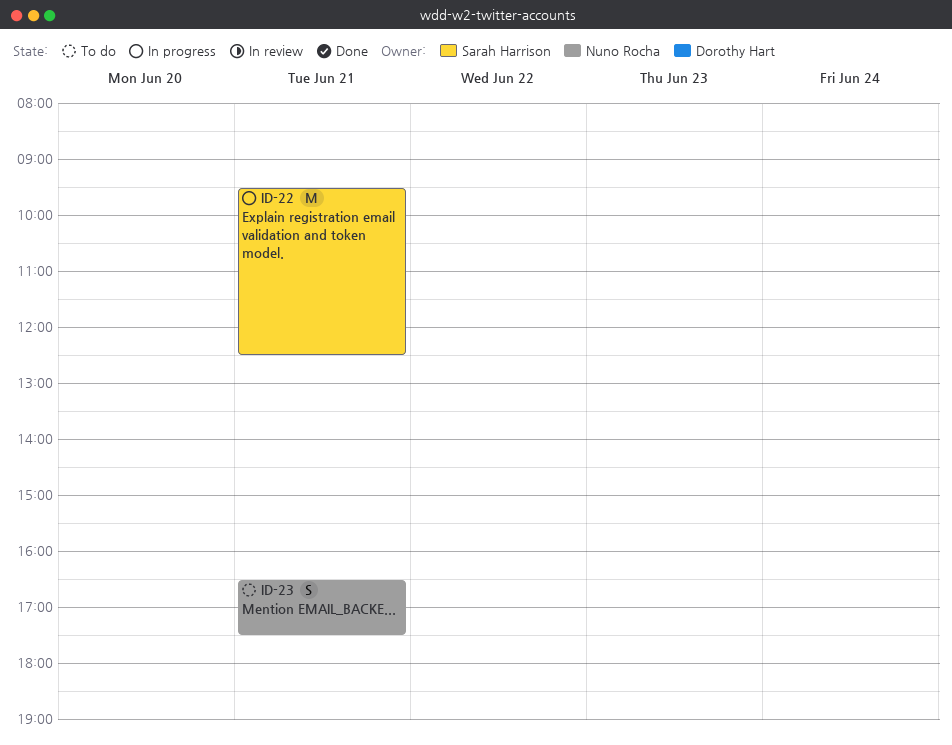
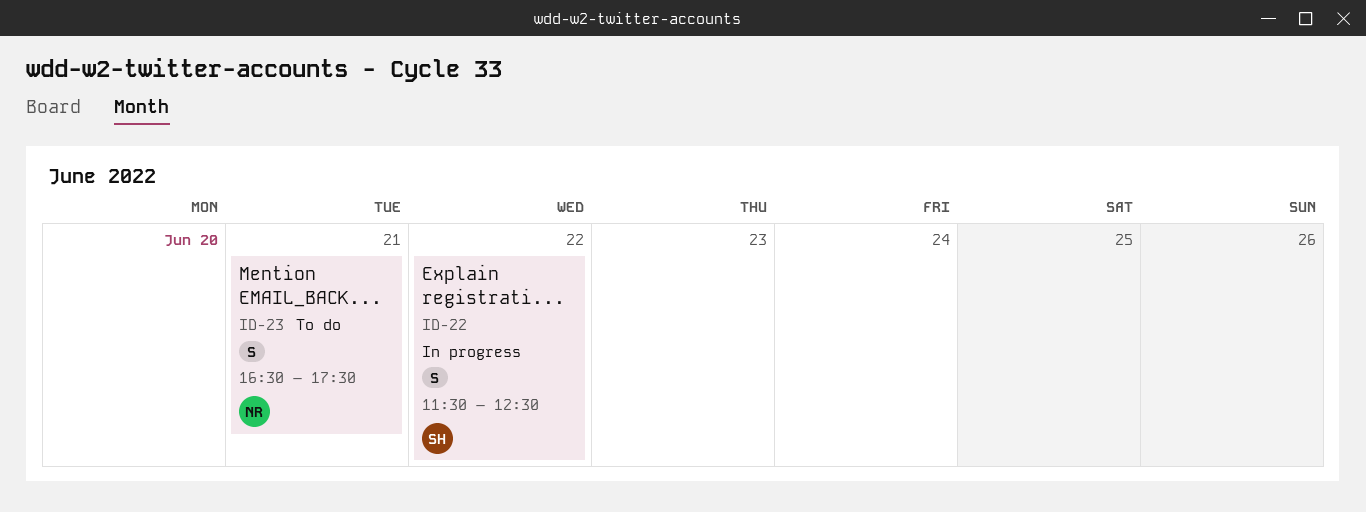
ID-22, estimate: M -> S
ID-22, day: Jun 21 -> Jun 22
ID-22, begins: 09:30 -> 11:30

